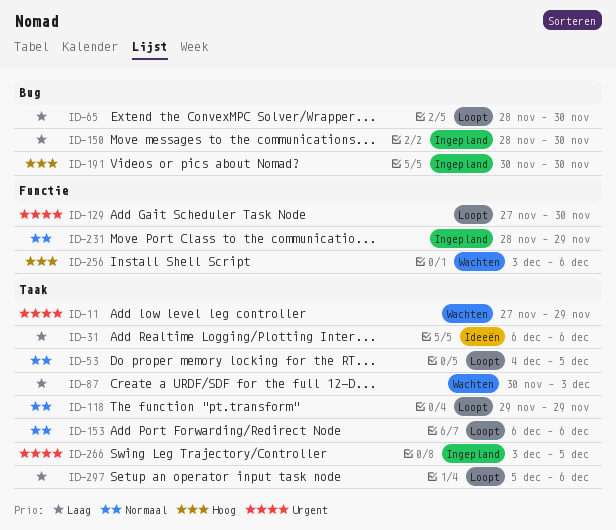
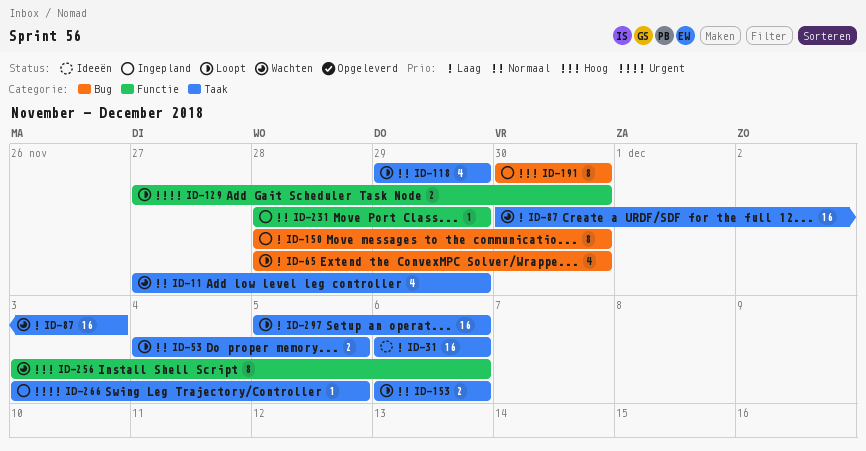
ID-11, priority: Urgent -> Normaal

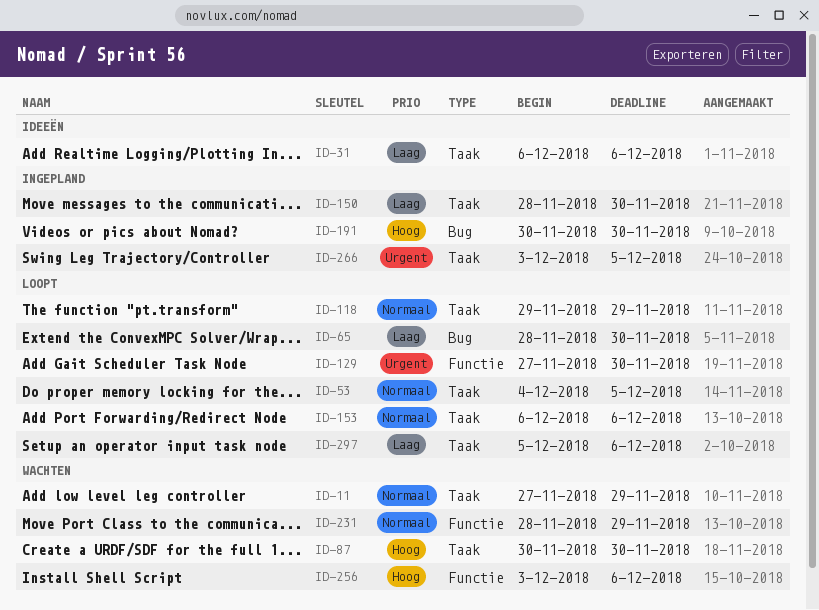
ID-87, priority: Laag -> Hoog
ID-87, due: Dec 3 -> Nov 30
ID-150, label: Bug -> Taak
ID-231, status: Ingepland -> Wachten

